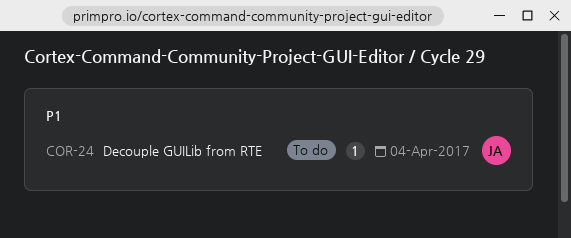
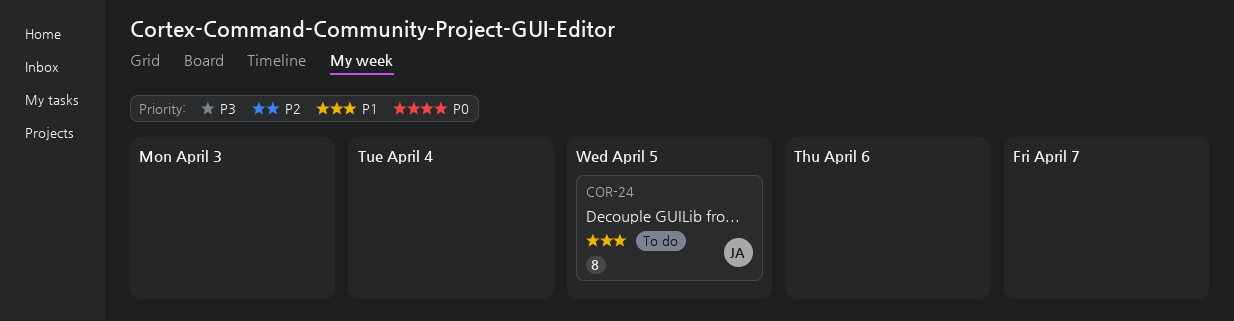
COR-24, estimate: 1 -> 8
COR-24, due: Apr 4 -> Apr 5

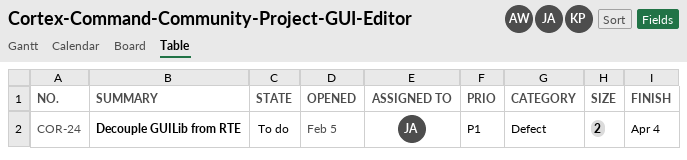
COR-24, estimate: 8 -> 2
COR-24, due: Apr 5 -> Apr 4

